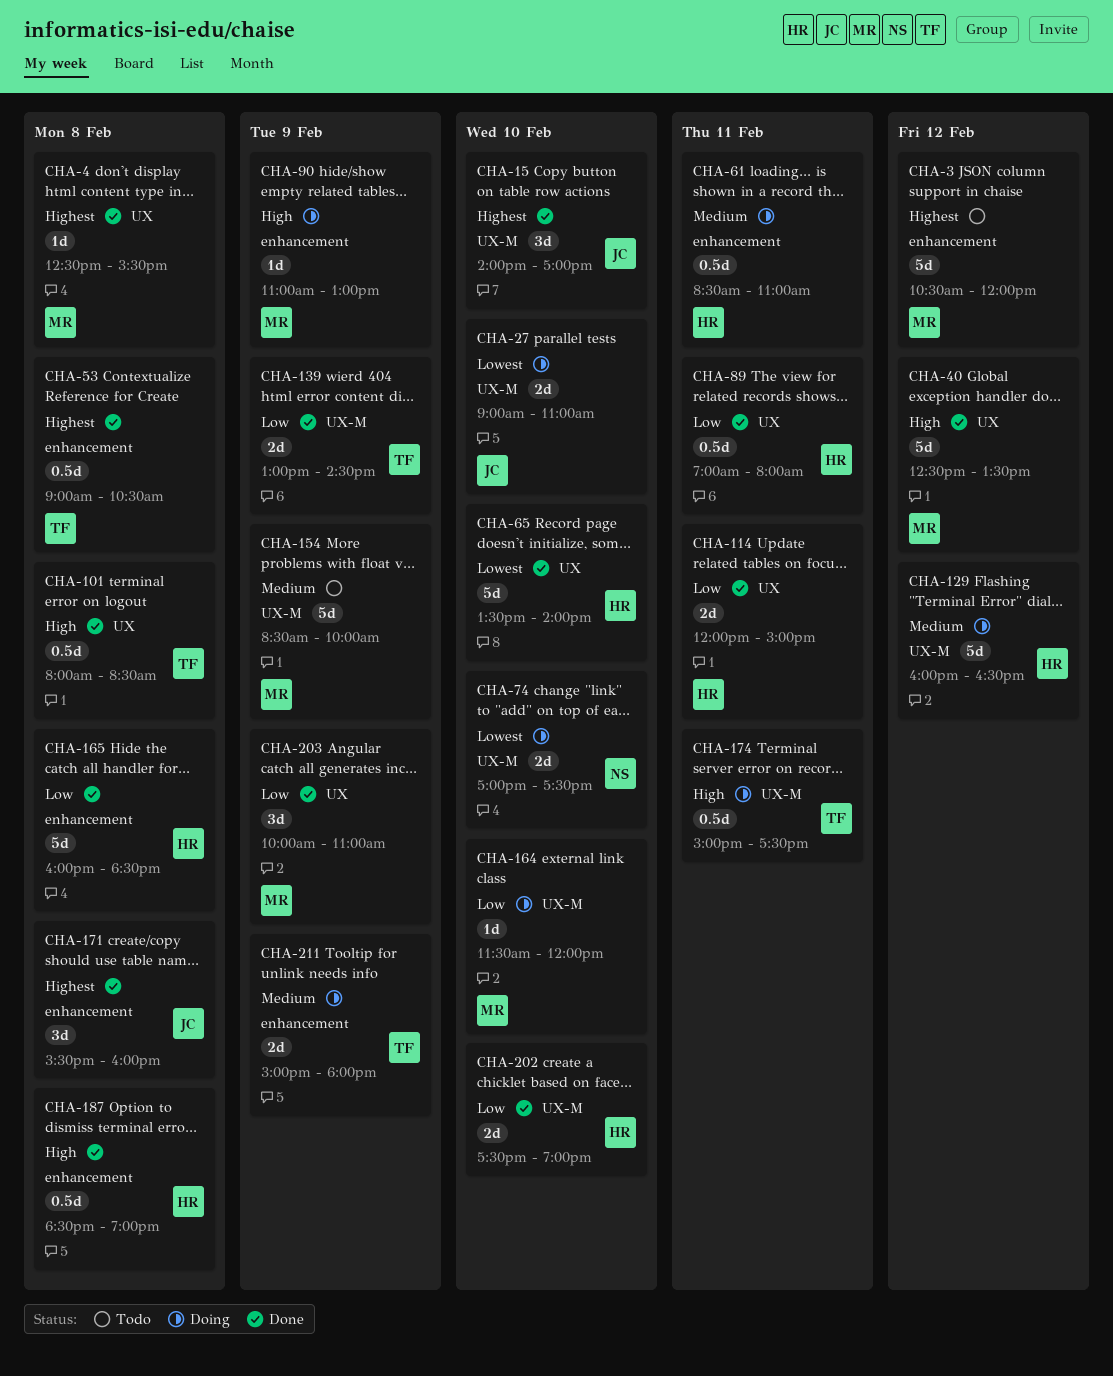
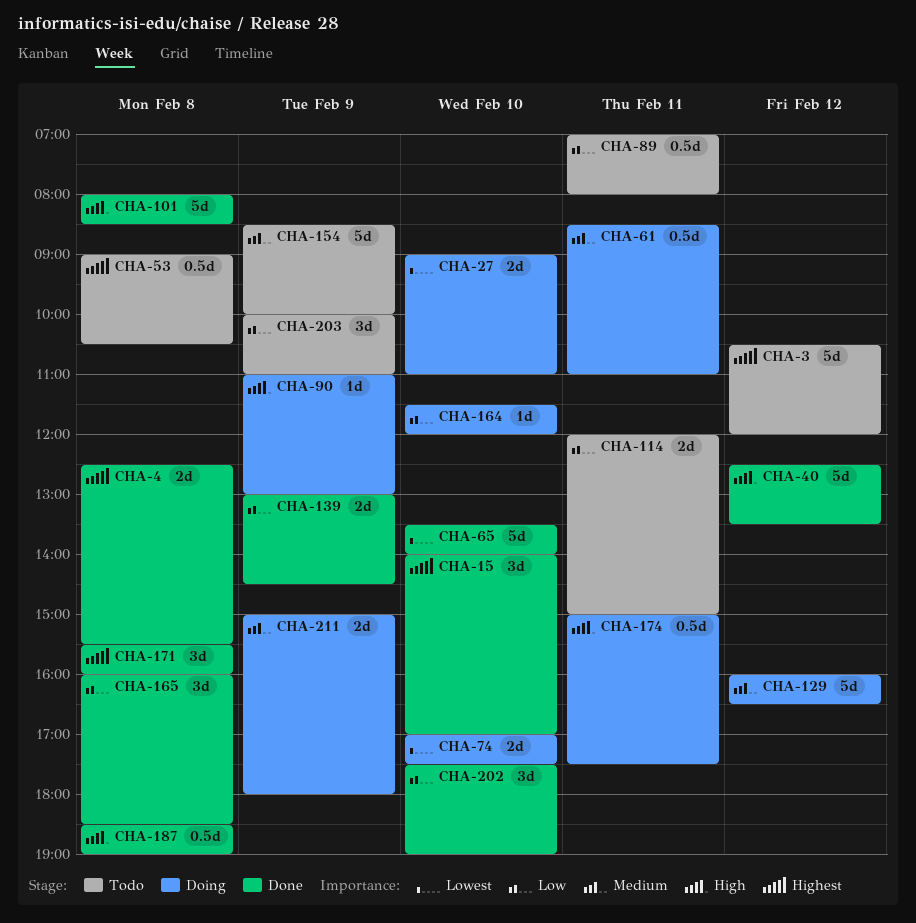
CHA-4, estimate: 1d -> 2d
CHA-53, status: Done -> Todo
CHA-89, status: Done -> Todo
CHA-101, estimate: 0.5d -> 5d
CHA-114, status: Done -> Todo
CHA-165, estimate: 5d -> 3d
CHA-202, estimate: 2d -> 3d
CHA-203, status: Done -> Todo

